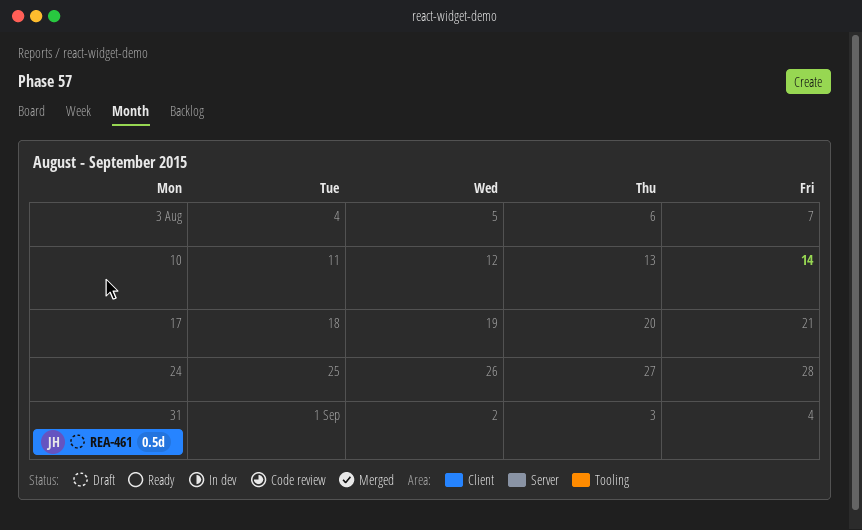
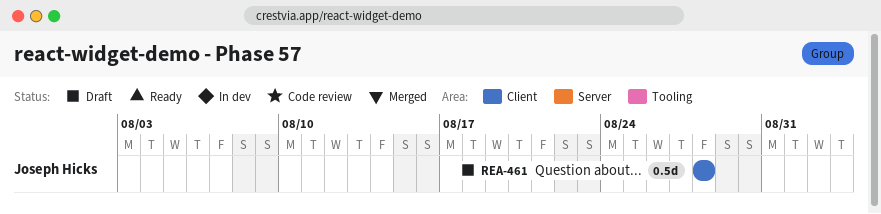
REA-461, start: Aug 31 -> Aug 28
REA-461, due: Aug 31 -> Aug 28

